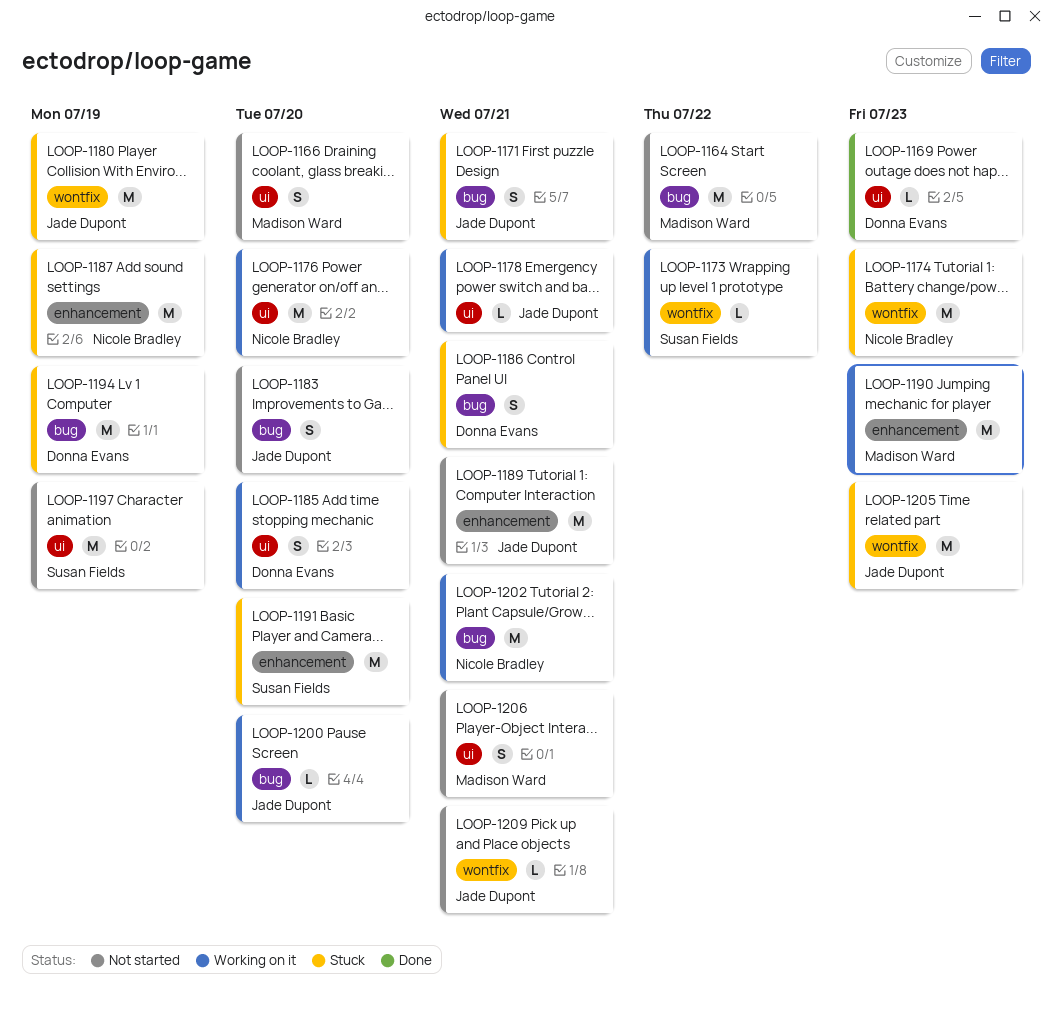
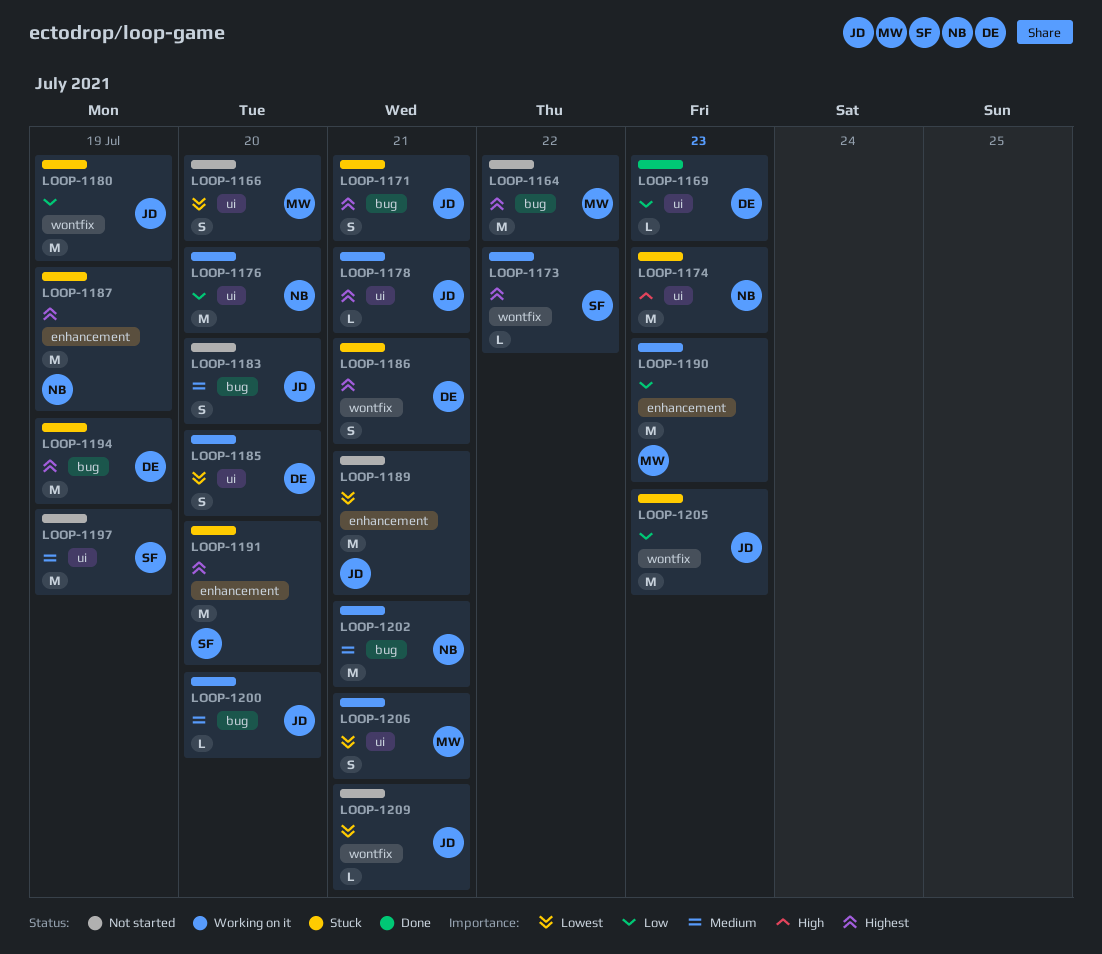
LOOP-1174, label: wontfix -> ui
LOOP-1186, label: bug -> wontfix
LOOP-1206, status: Not started -> Working on it

